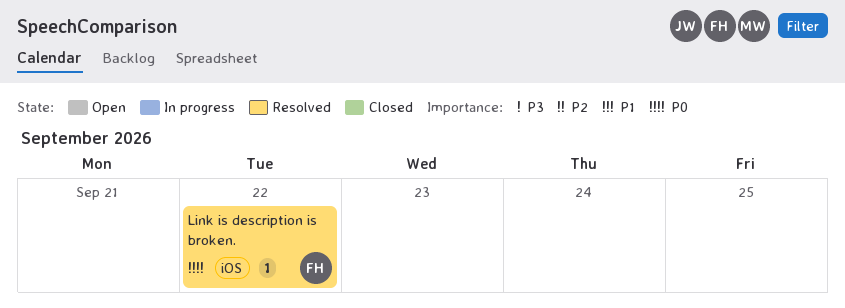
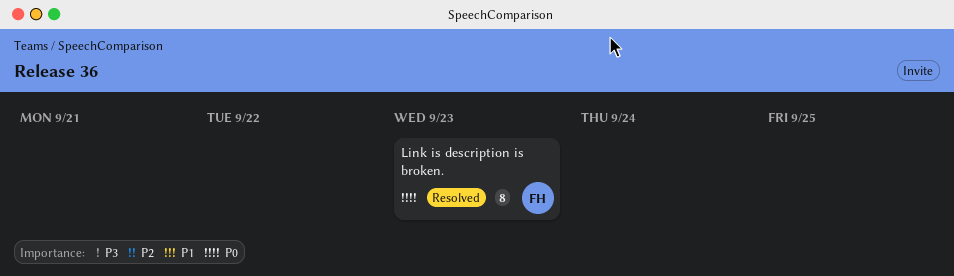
Link is description is broken., estimate: 1 -> 8
Link is description is broken., due: Sep 22 -> Sep 23

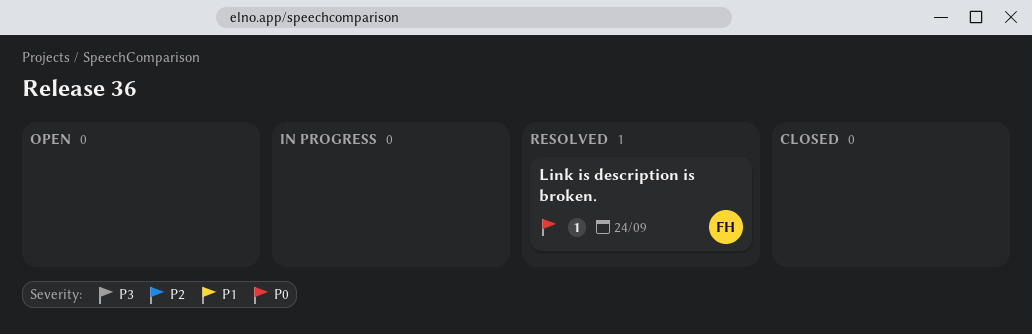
Link is description is broken., estimate: 8 -> 1
Link is description is broken., due: Sep 23 -> Sep 24

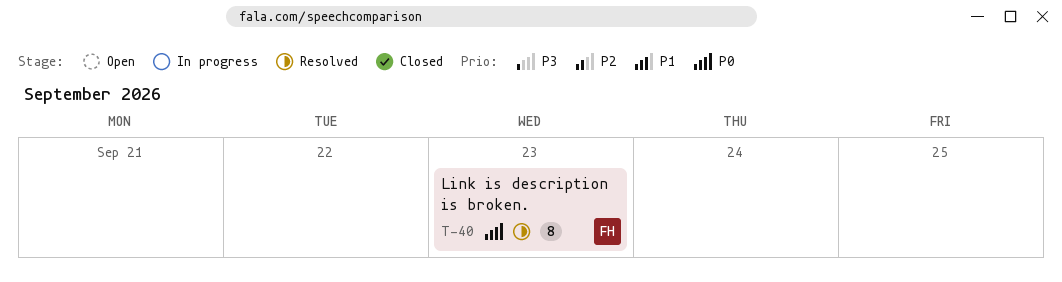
Link is description is broken., estimate: 1 -> 8
Link is description is broken., due: Sep 24 -> Sep 23

